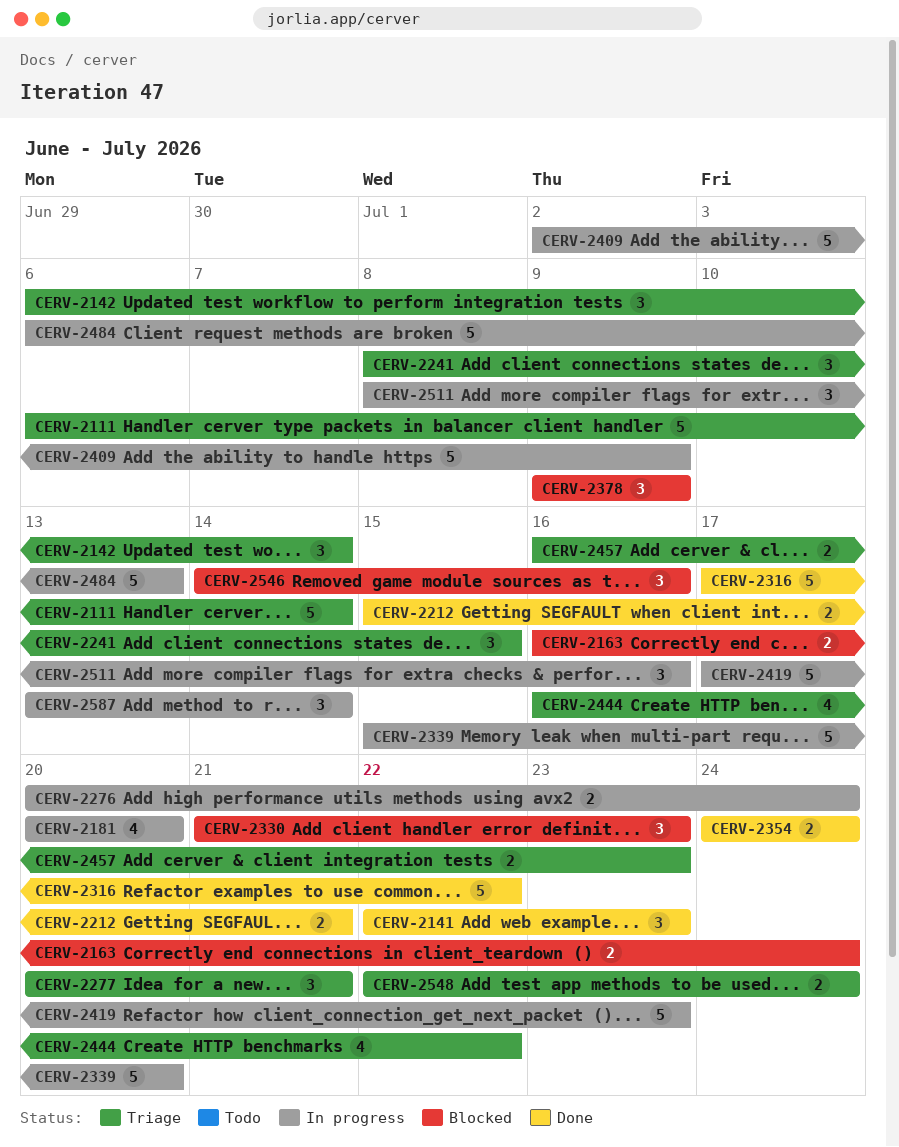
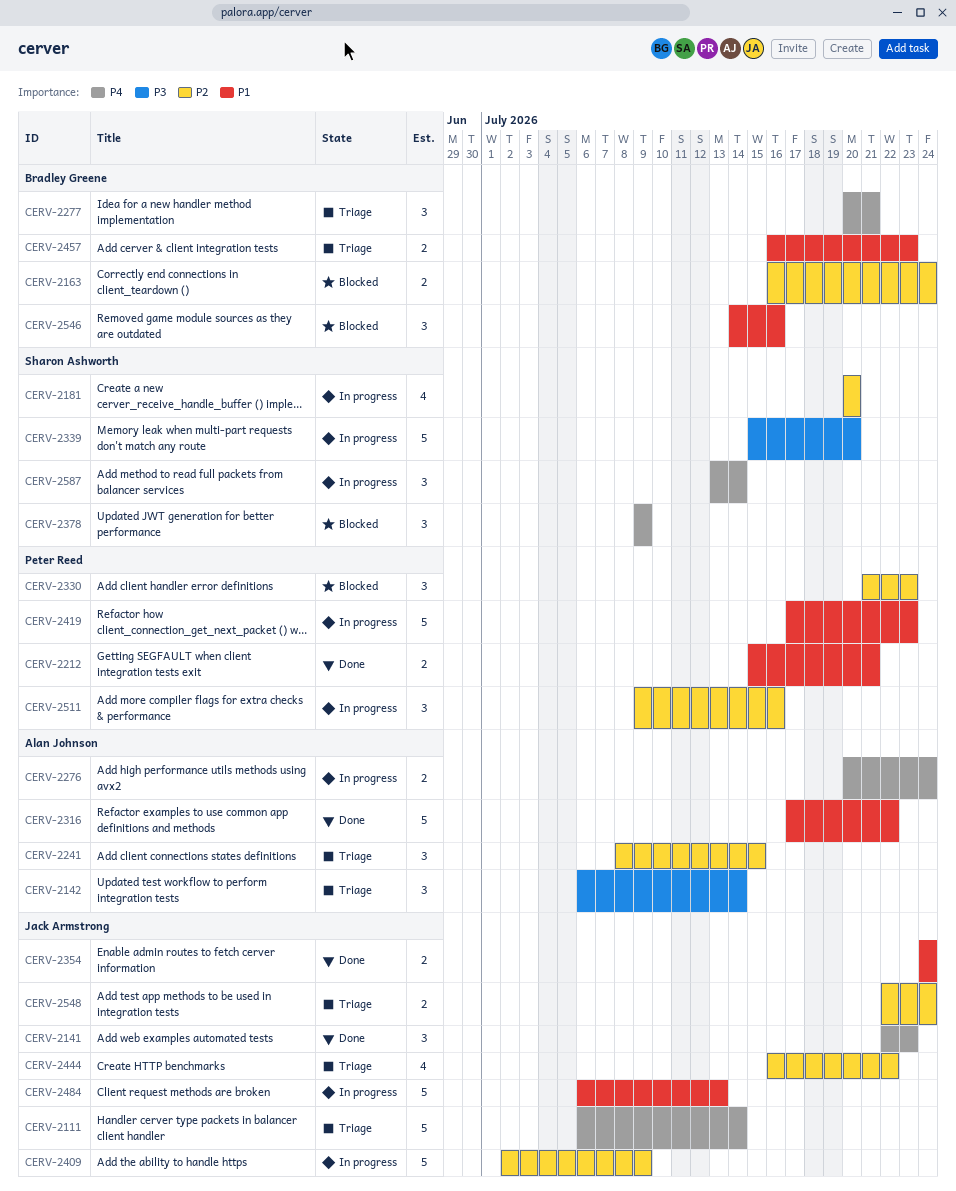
CERV-2511, start: Jul 8 -> Jul 9

